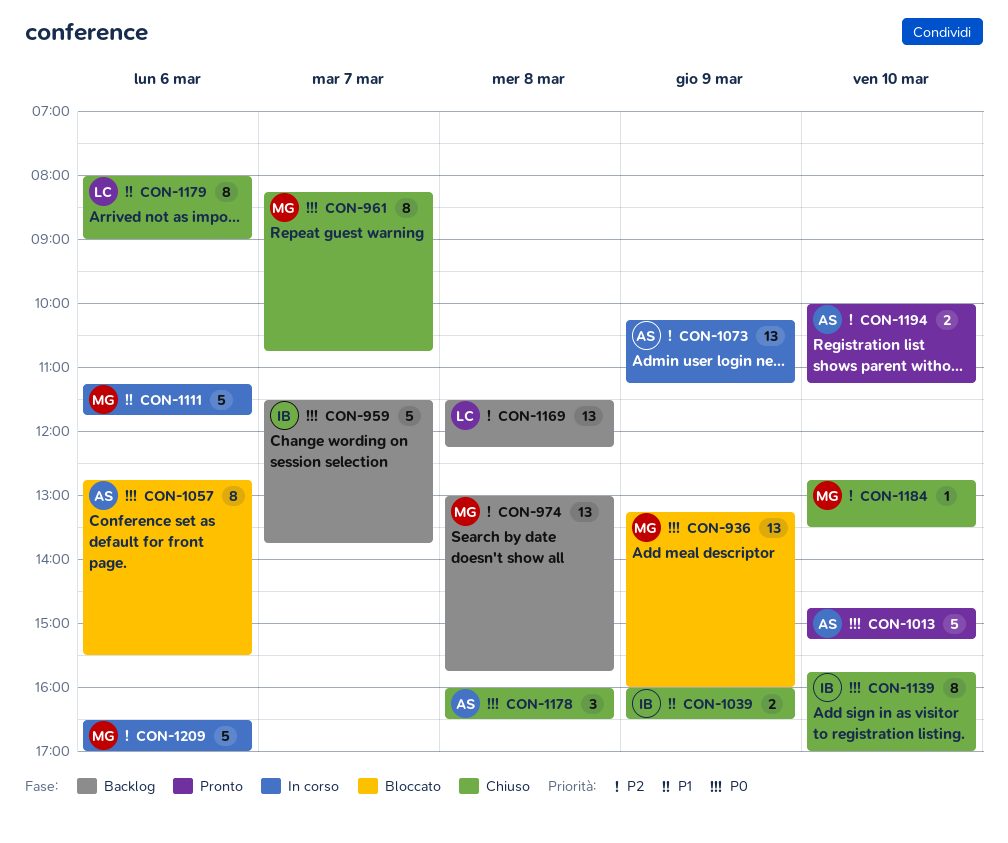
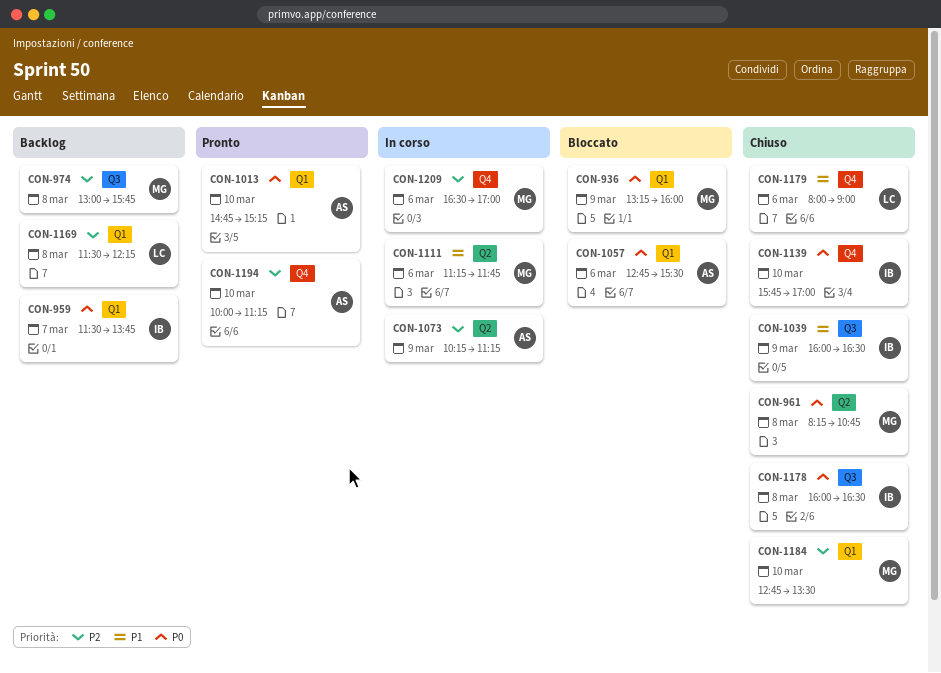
CON-961, day: Mar 7 -> Mar 8
CON-1178, owner: AS -> IB

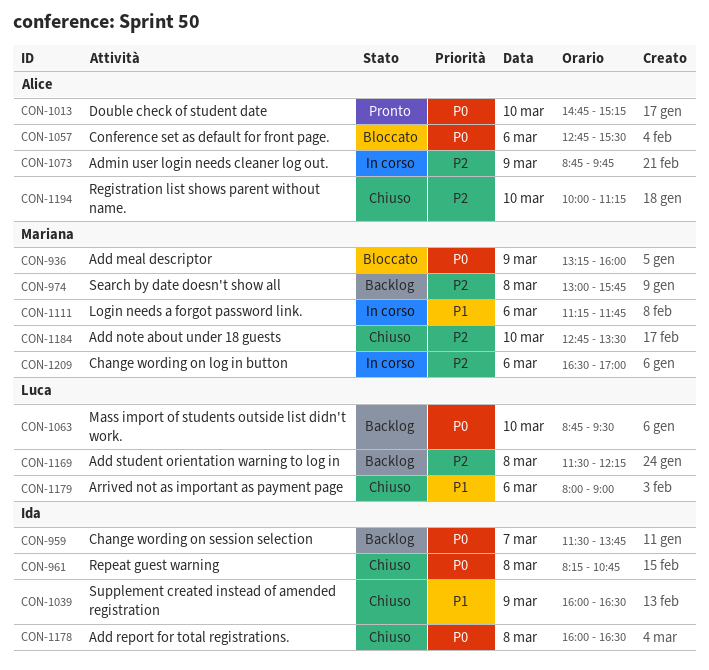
CON-961, owner: Mariana -> Ida
CON-1063: none -> present
CON-1073, begins: 10:15 -> 08:45
CON-1073, ends: 11:15 -> 09:45
CON-1139: present -> none
CON-1194, status: Pronto -> Chiuso

